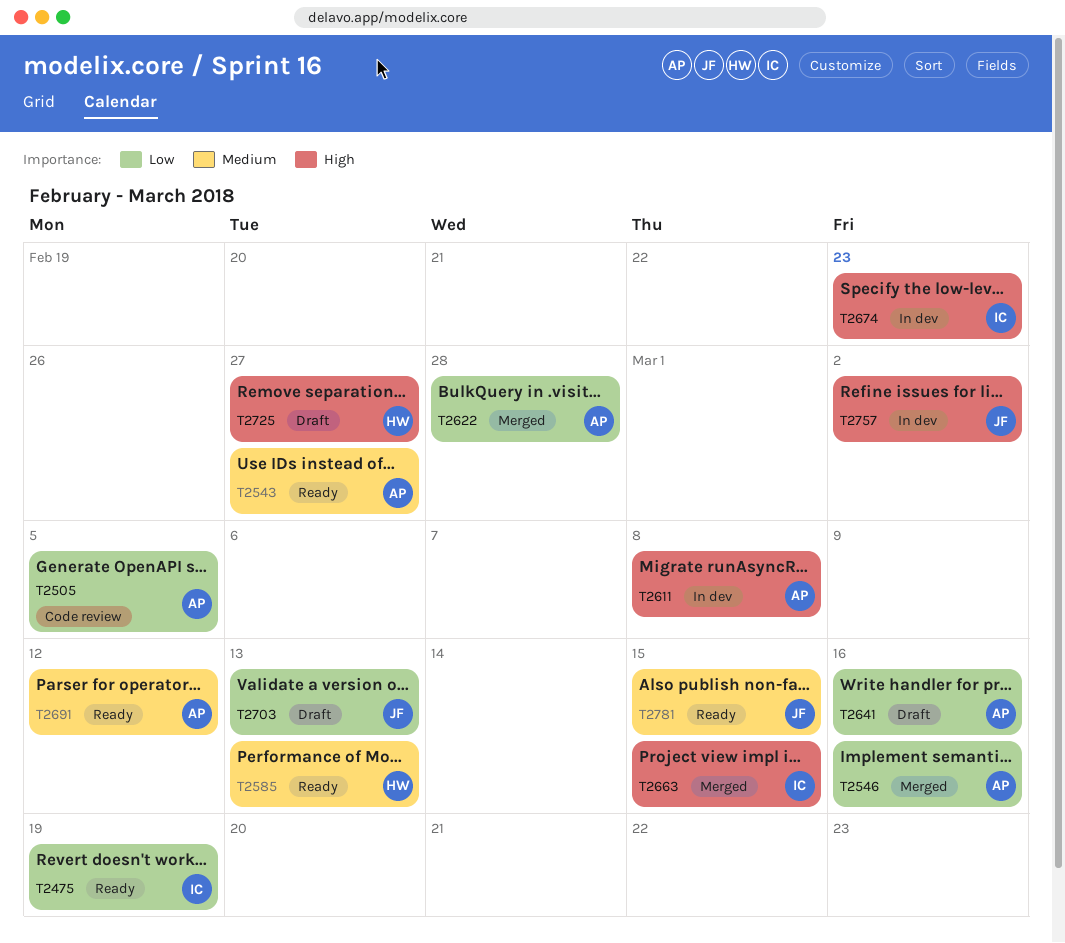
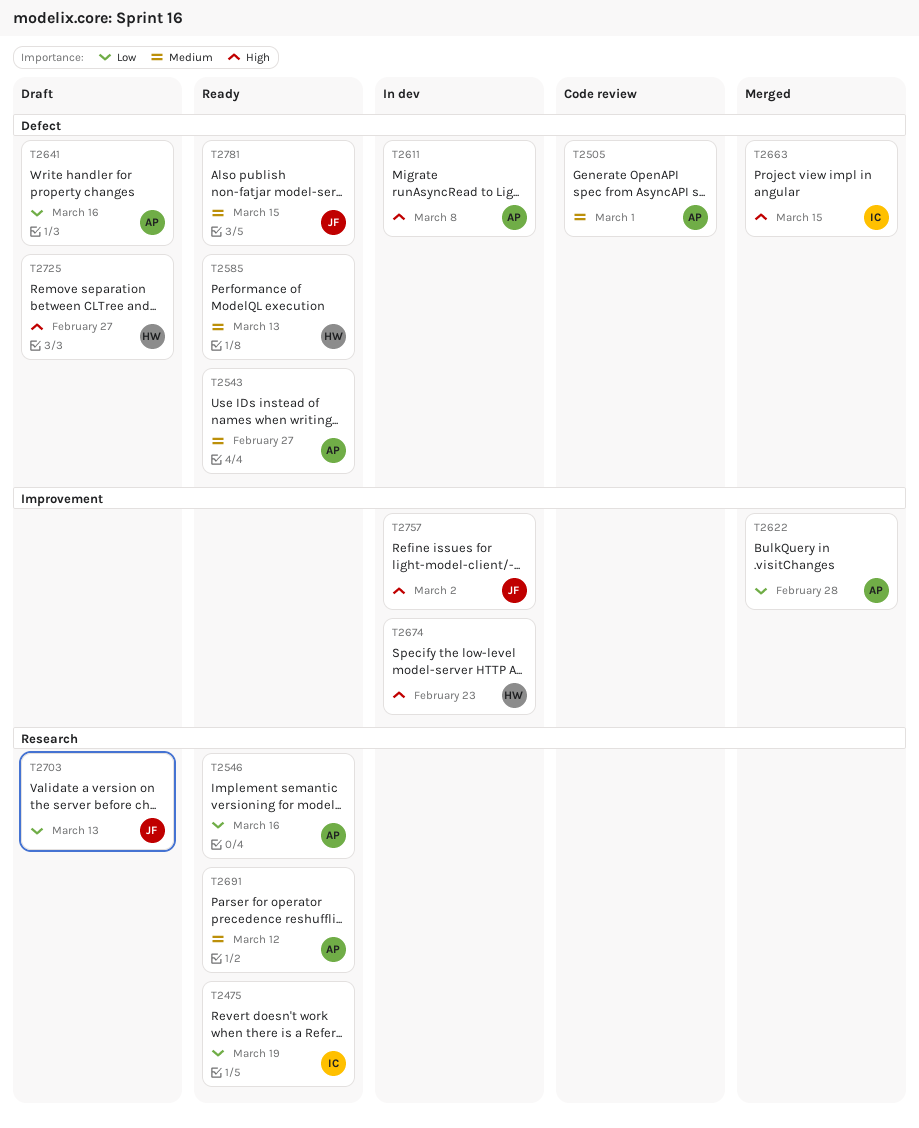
T2505, priority: Low -> Medium
T2505, due: Mar 5 -> Mar 1
T2546, status: Merged -> Ready
T2674, owner: IC -> HW

